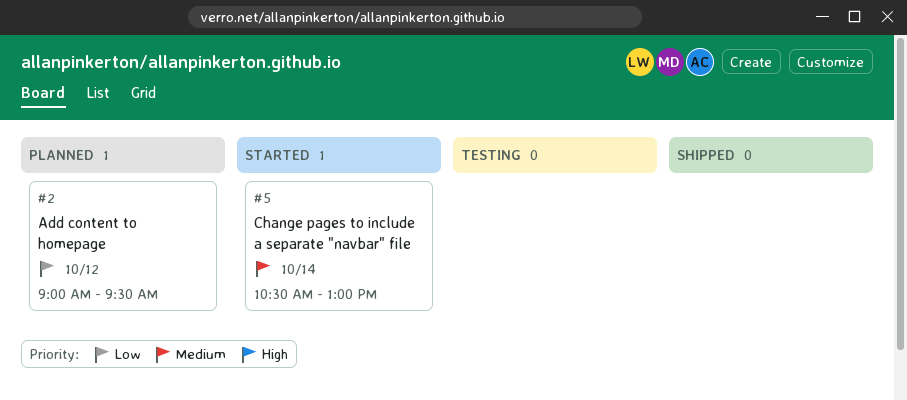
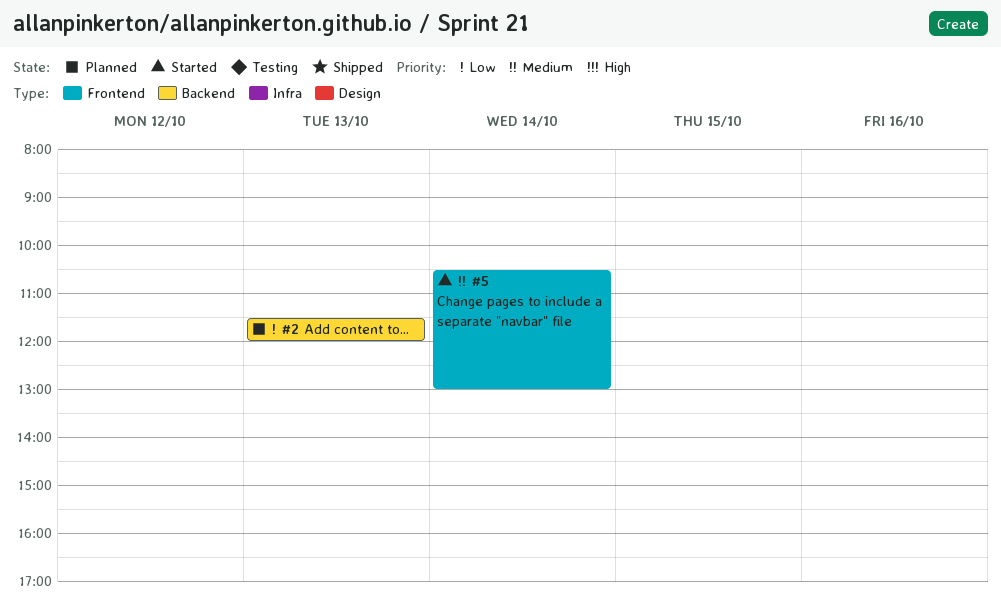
#2, day: Oct 12 -> Oct 13
#2, begins: 09:00 -> 11:30
#2, ends: 09:30 -> 12:00

